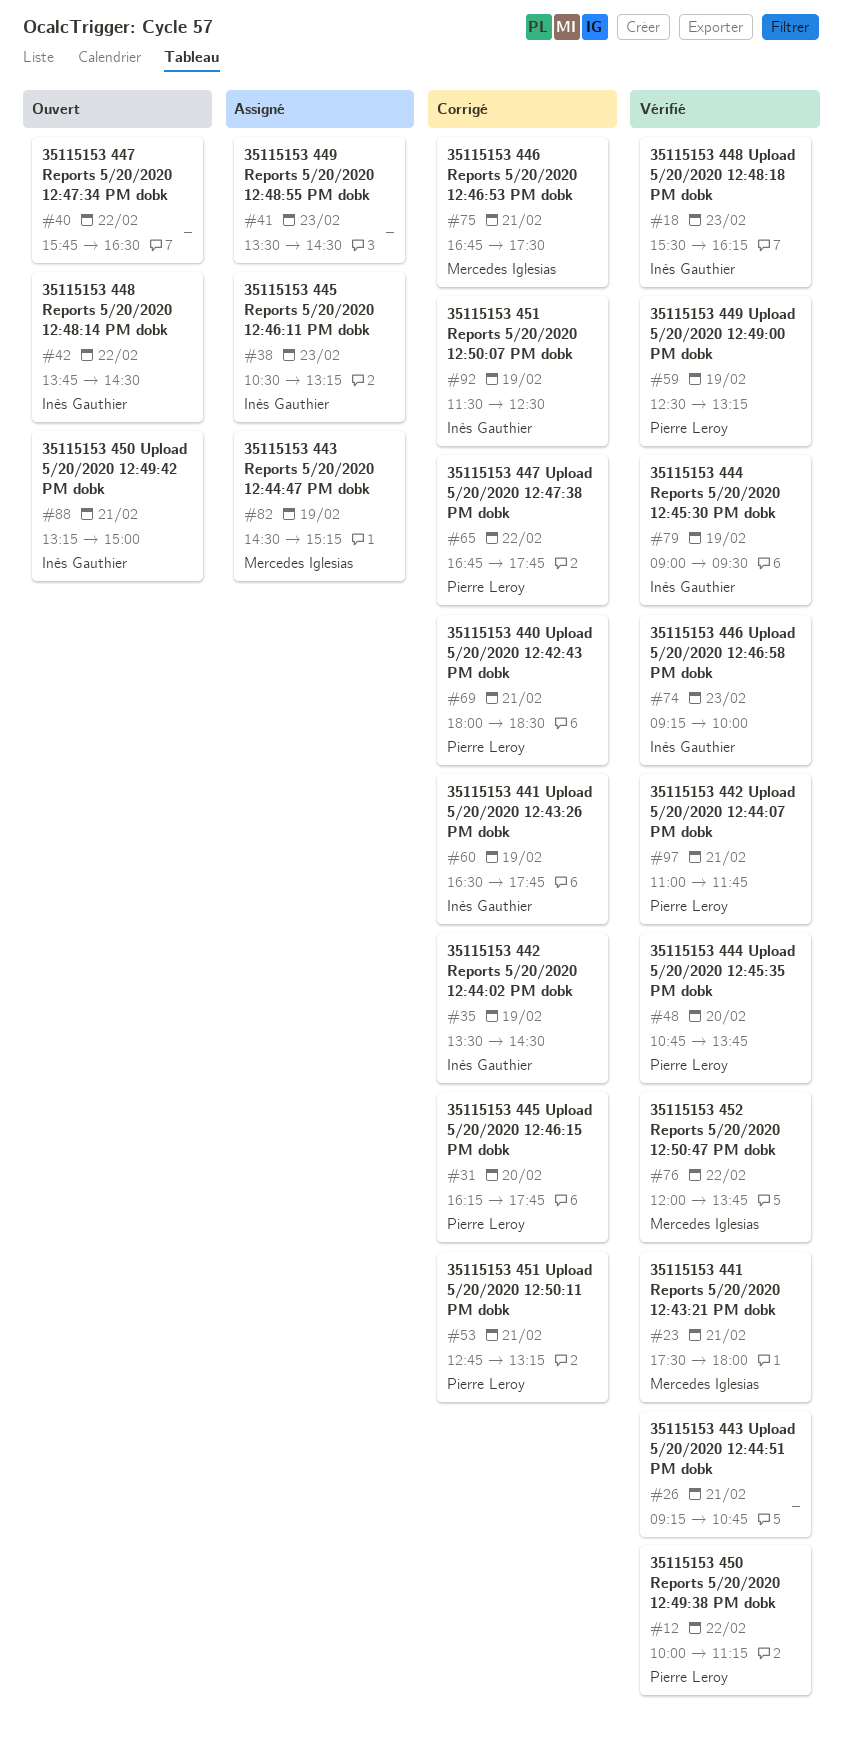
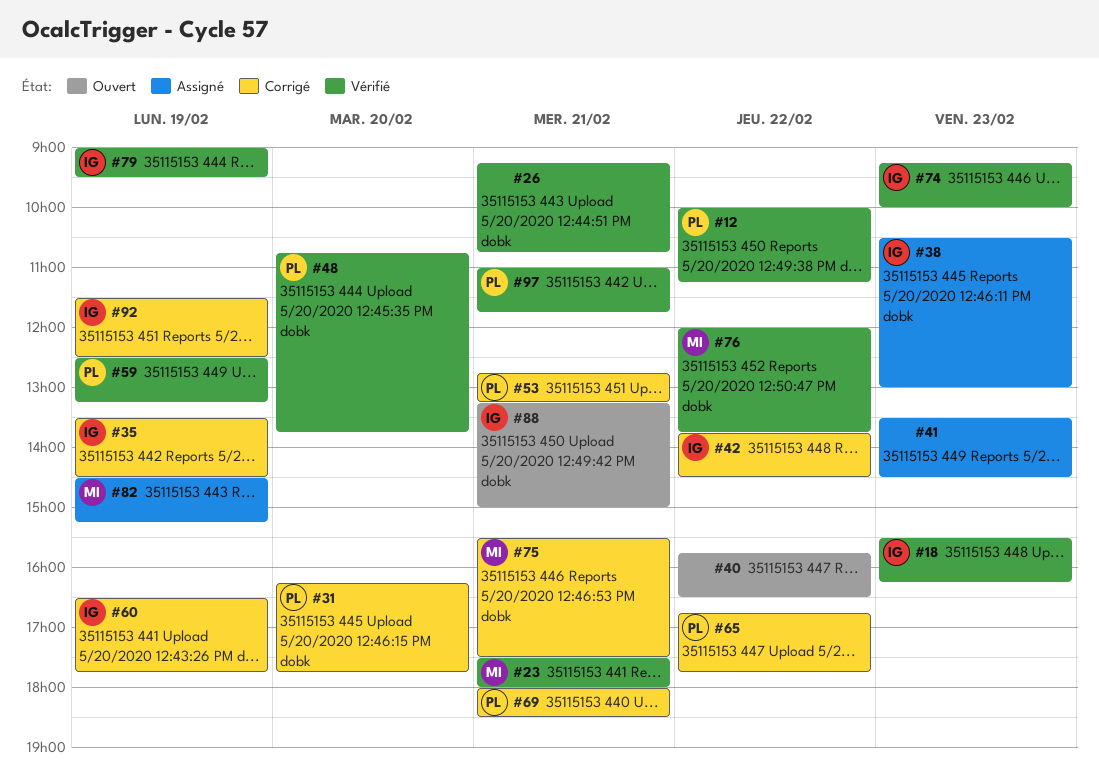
#38, ends: 13:15 -> 13:00
#42, status: Ouvert -> Corrigé
#75, begins: 16:45 -> 15:30

